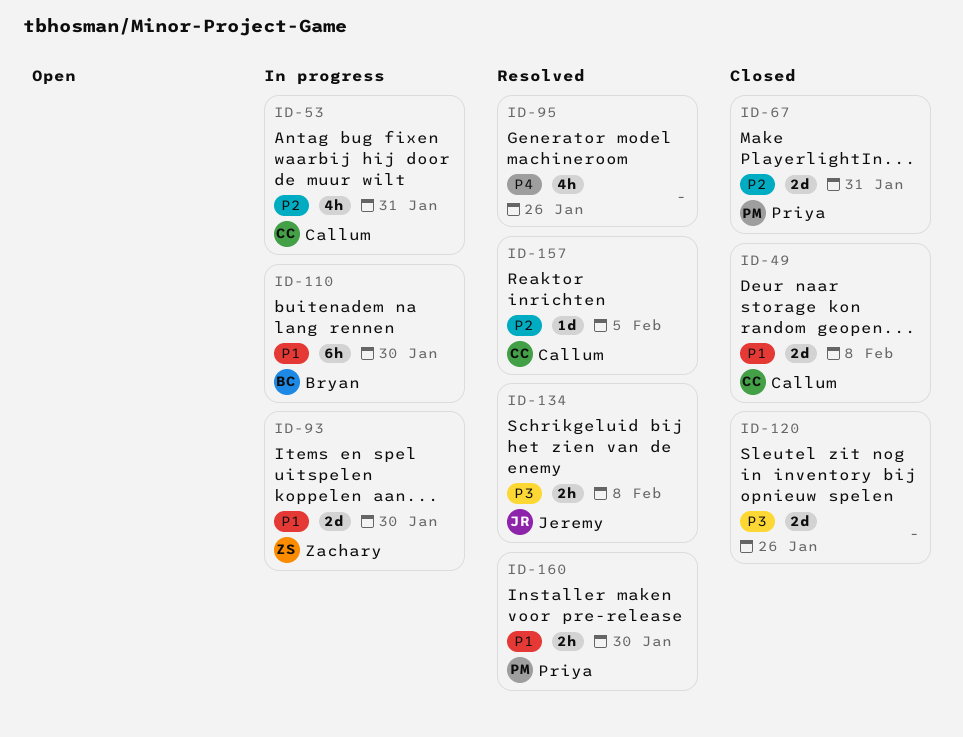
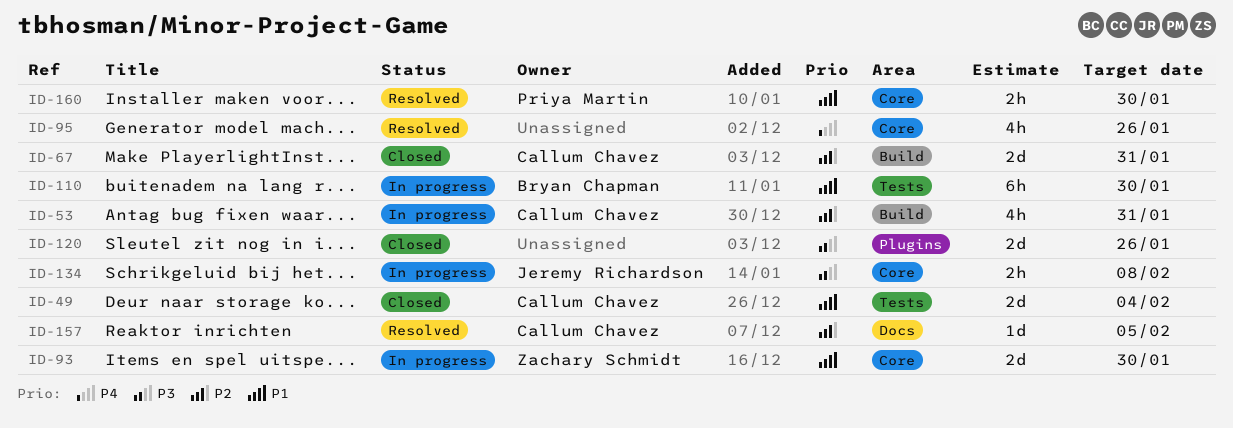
ID-49, due: Feb 8 -> Feb 4
ID-67, owner: Priya Martin -> Callum Chavez
ID-134, status: Resolved -> In progress

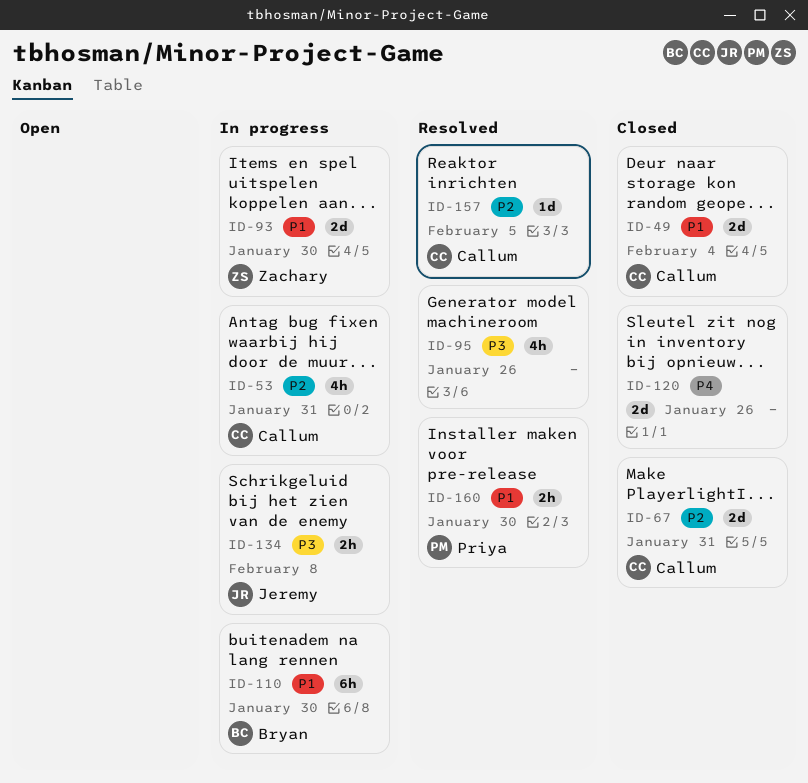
ID-95, priority: P4 -> P3
ID-120, priority: P3 -> P4

